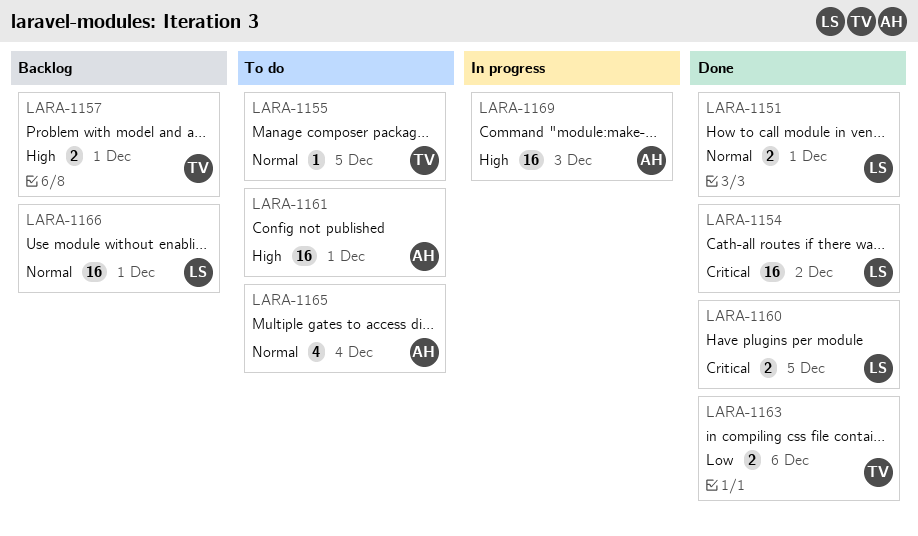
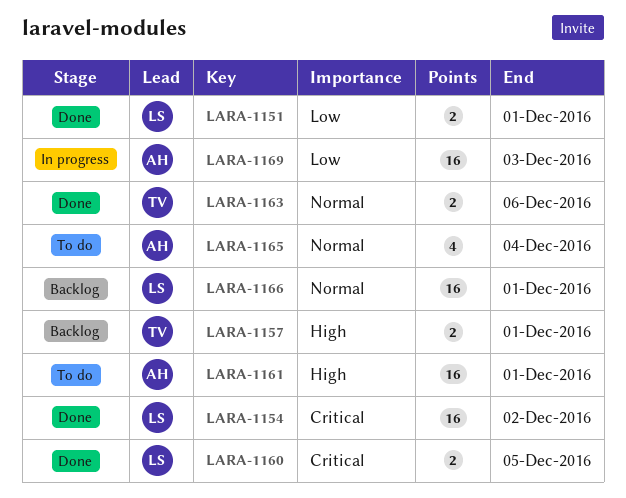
LARA-1151, priority: Normal -> Low
LARA-1155: present -> none
LARA-1163, priority: Low -> Normal
LARA-1169, priority: High -> Low

